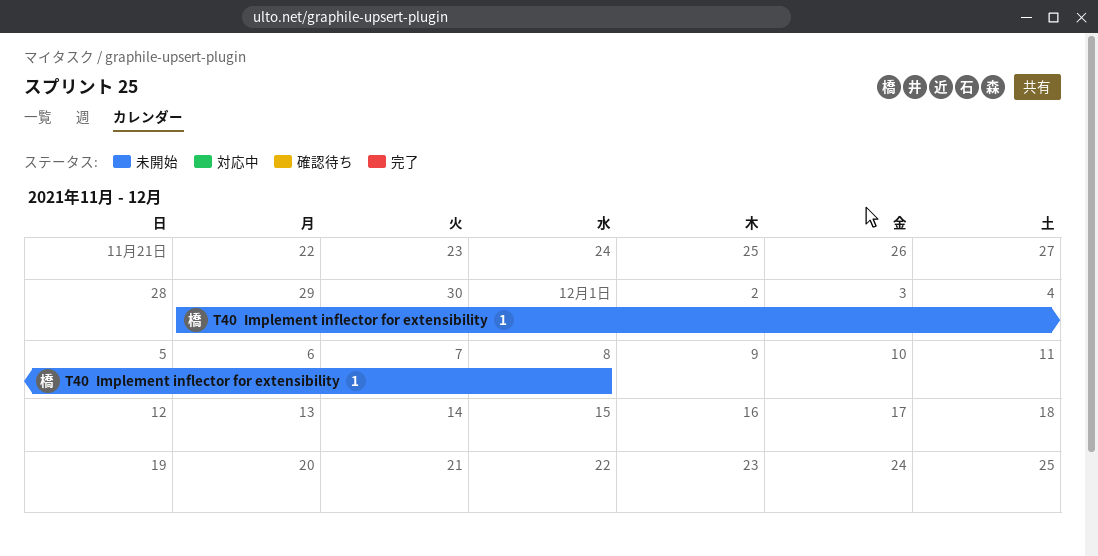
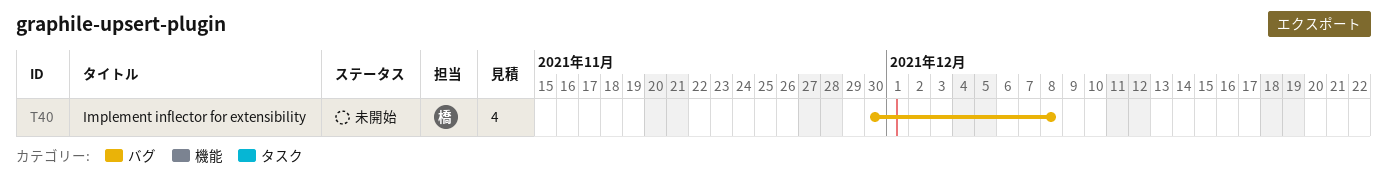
T40, estimate: 1 -> 4
T40, start: Nov 29 -> Nov 30

